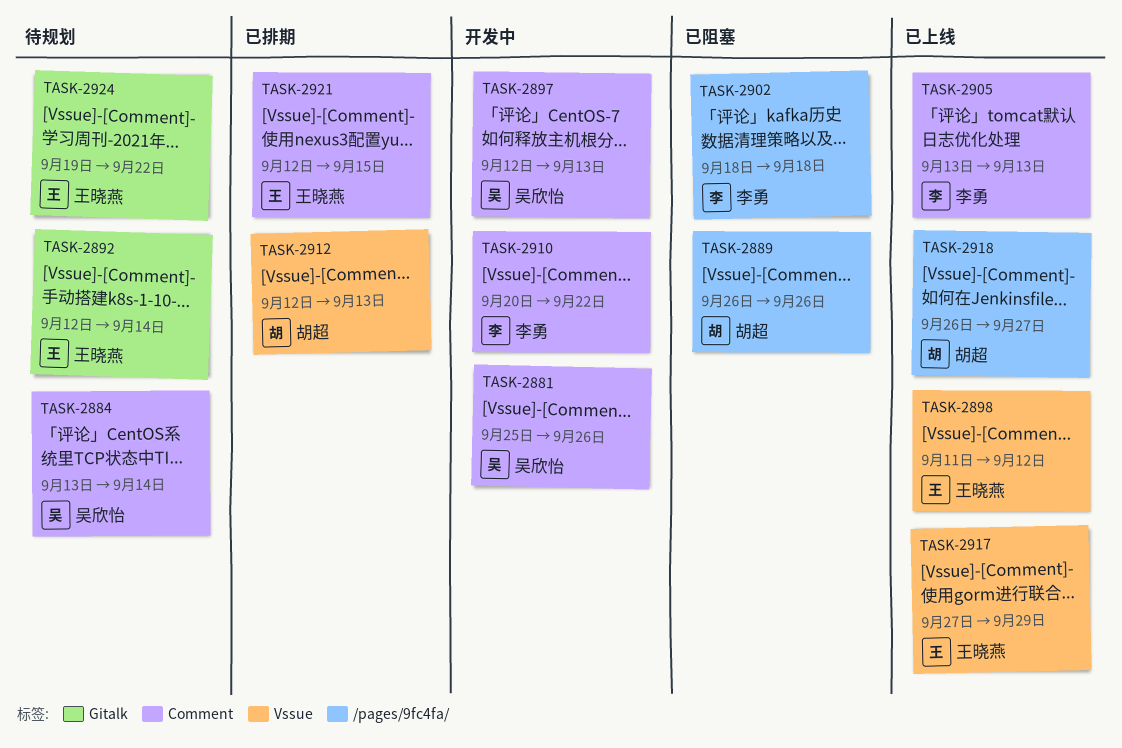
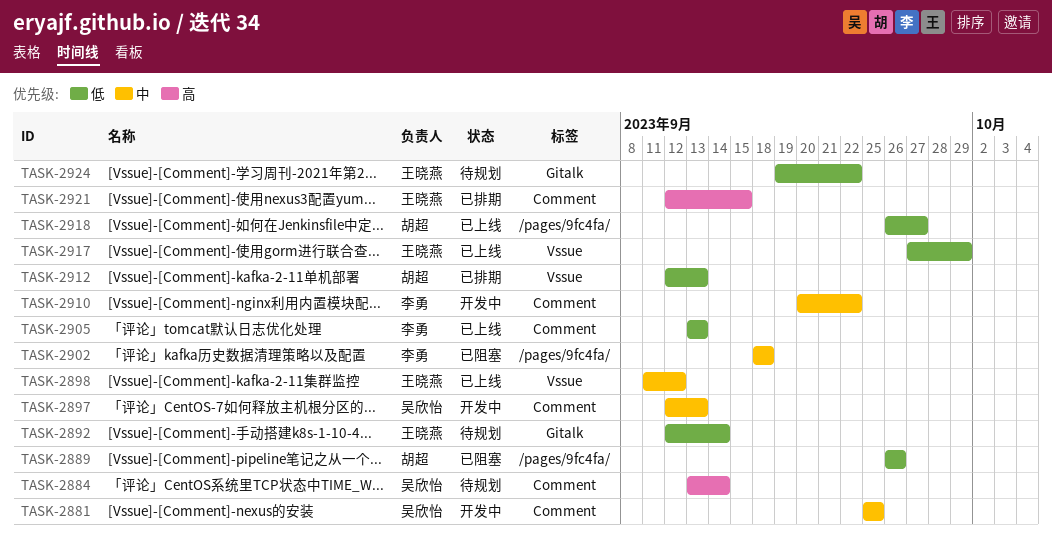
TASK-2881, due: Sep 26 -> Sep 25

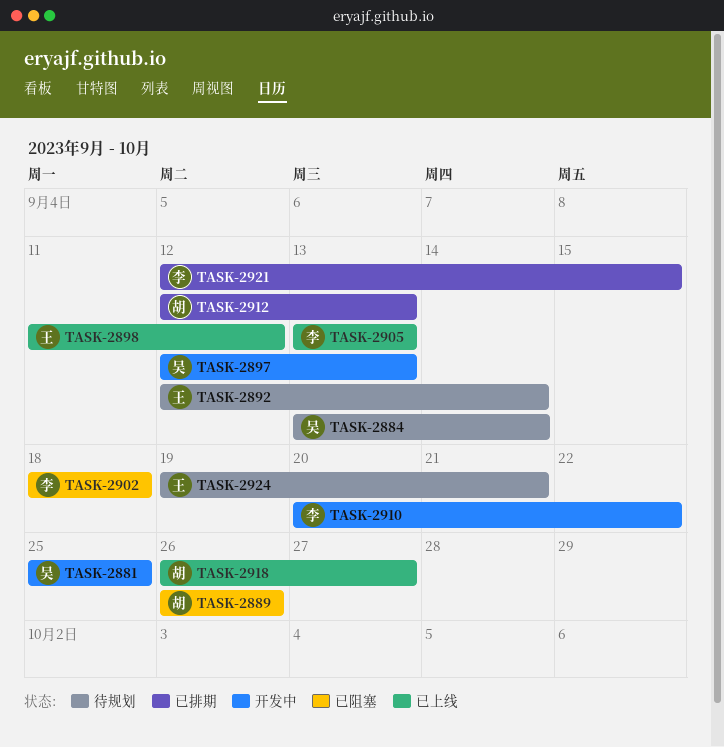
TASK-2917: present -> none
TASK-2921, owner: 王晓燕 -> 李勇
TASK-2924, due: Sep 22 -> Sep 21

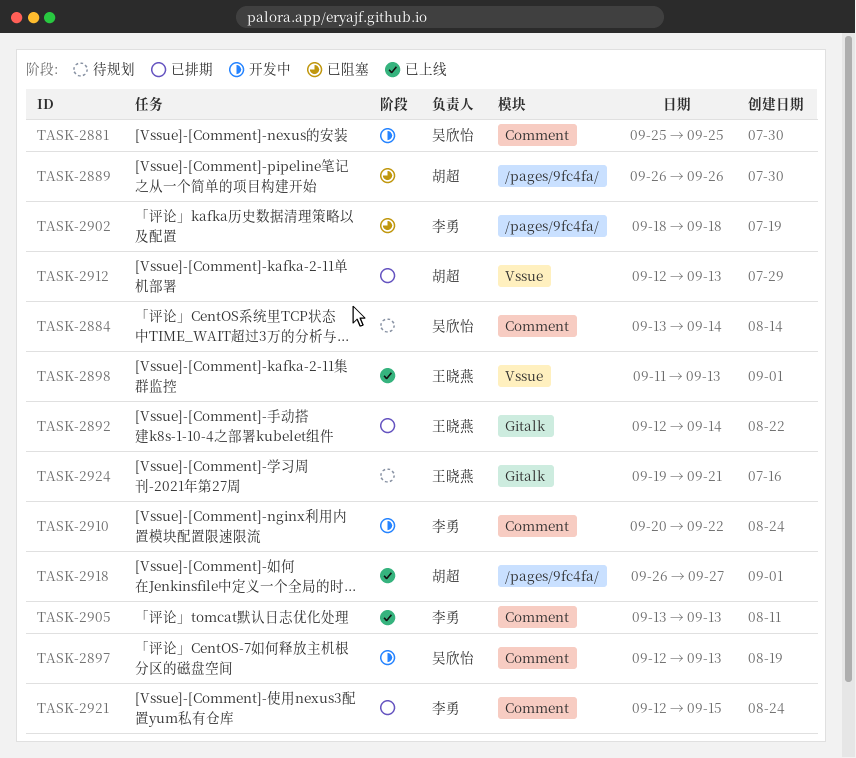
TASK-2892, status: 待规划 -> 已排期
TASK-2898, due: Sep 12 -> Sep 13

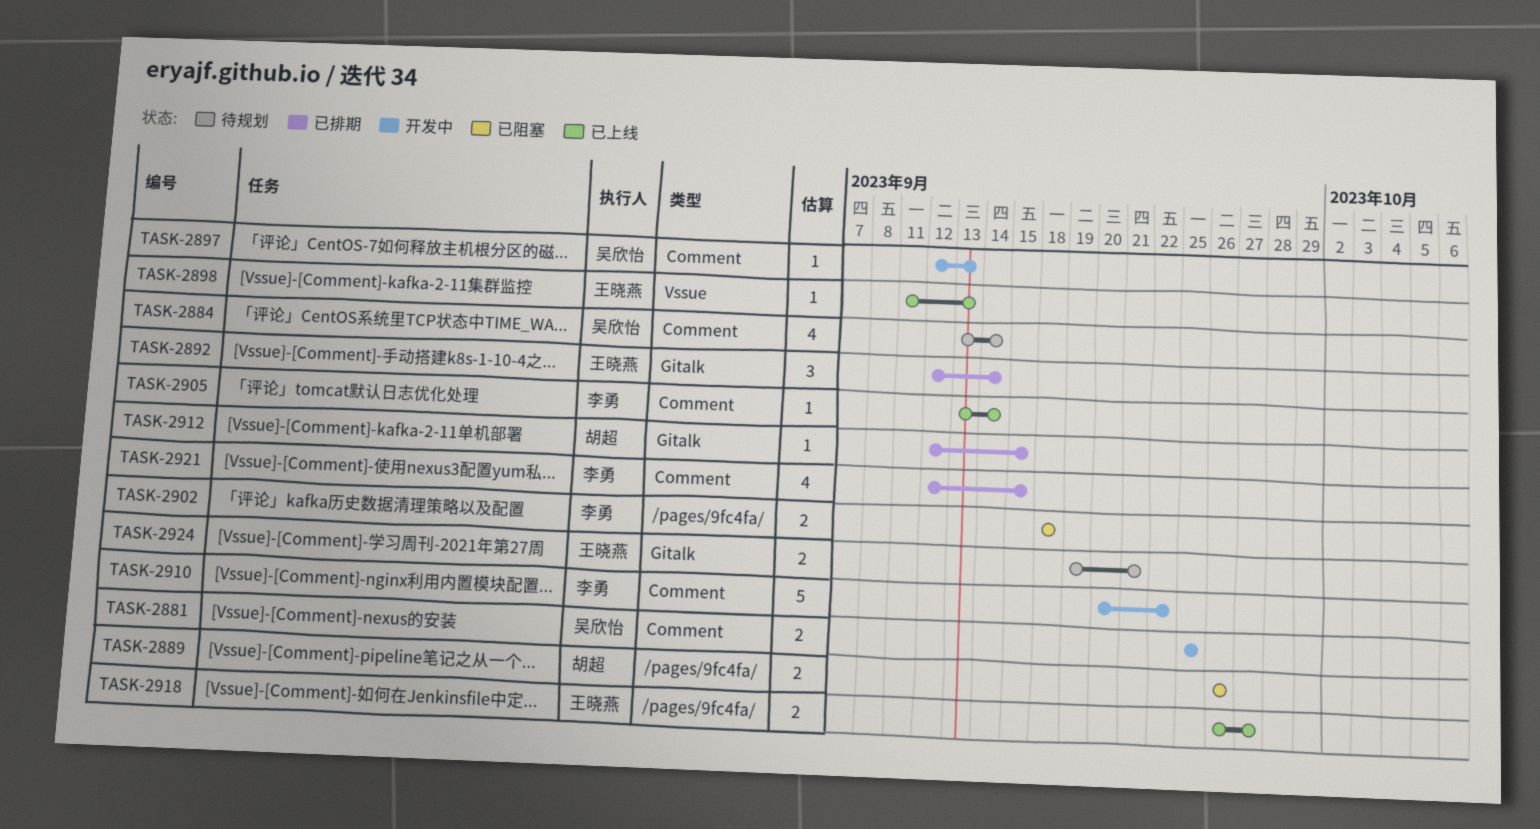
TASK-2905, due: Sep 13 -> Sep 14
TASK-2912, label: Vssue -> Gitalk
TASK-2912, due: Sep 13 -> Sep 15
TASK-2918, owner: 胡超 -> 王晓燕

